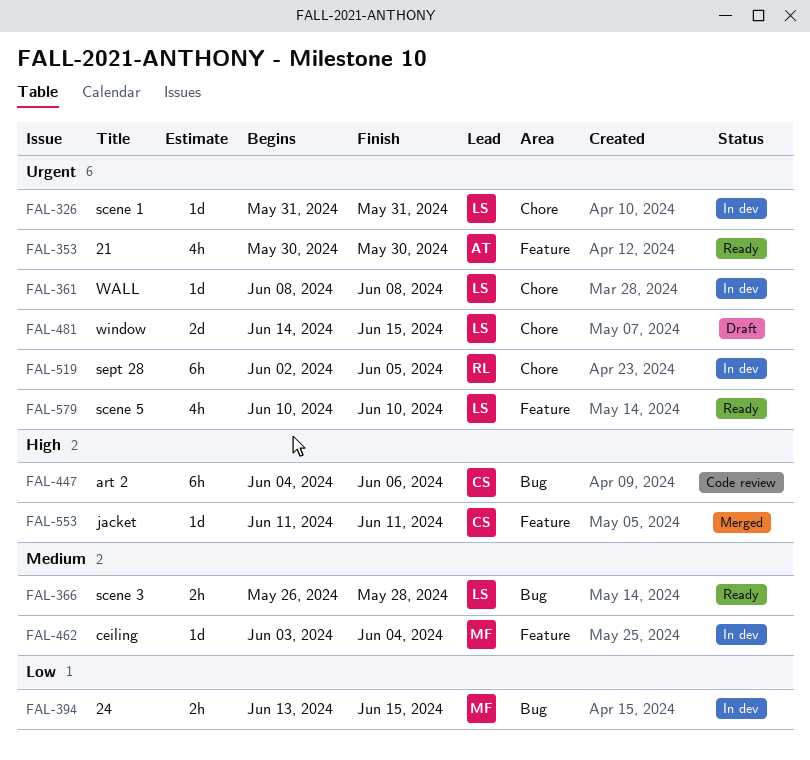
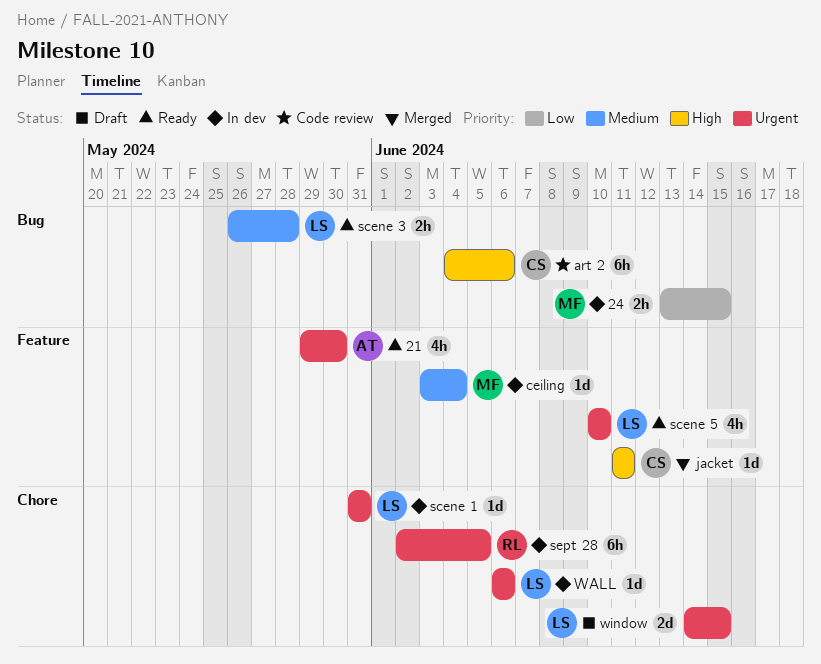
21, start: May 30 -> May 29
WALL, start: Jun 8 -> Jun 6
WALL, due: Jun 8 -> Jun 6

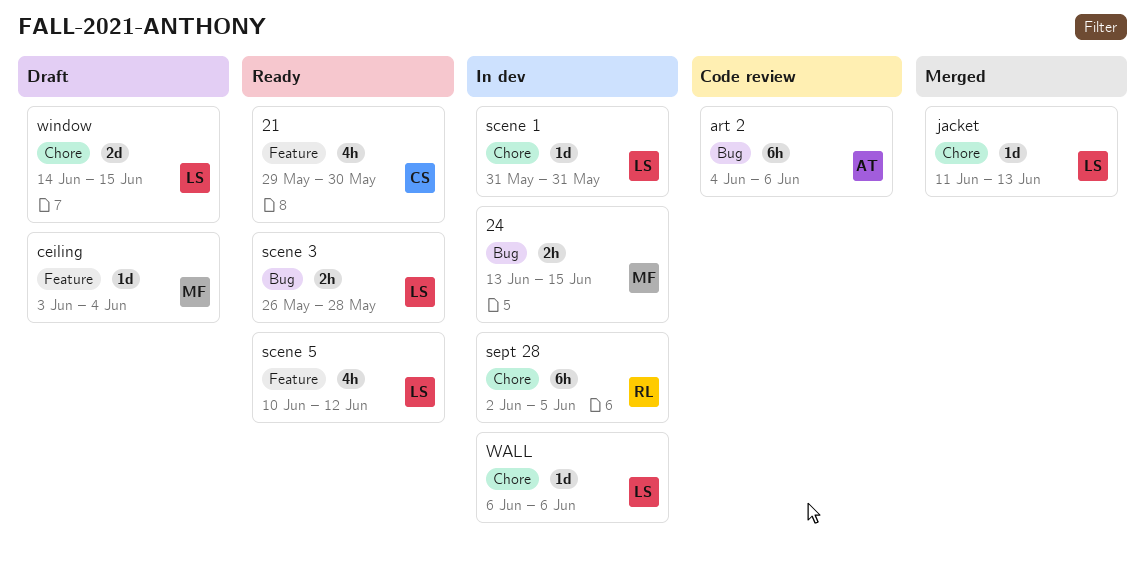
21, owner: AT -> CS
art 2, owner: CS -> AT
ceiling, status: In dev -> Draft
jacket, owner: CS -> LS
jacket, label: Feature -> Chore
jacket, due: Jun 11 -> Jun 13
scene 5, due: Jun 10 -> Jun 12

